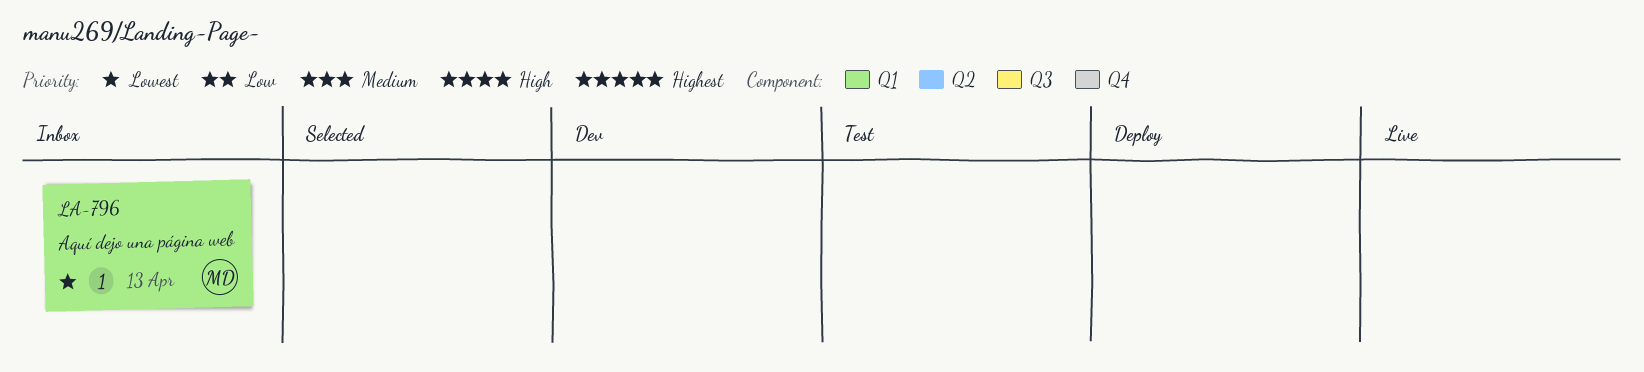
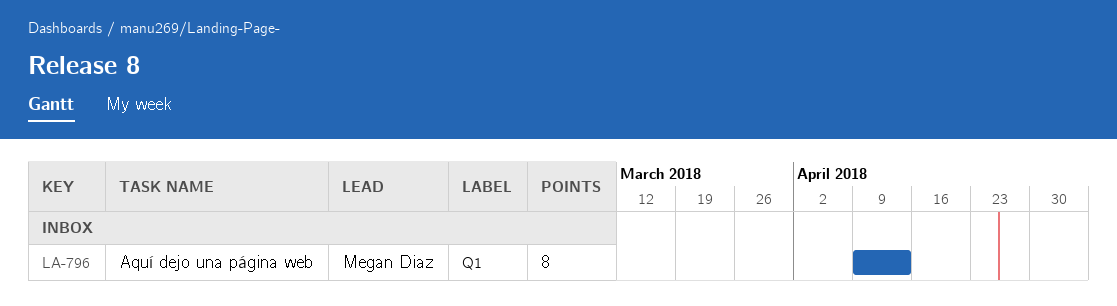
LA-796, estimate: 1 -> 8

